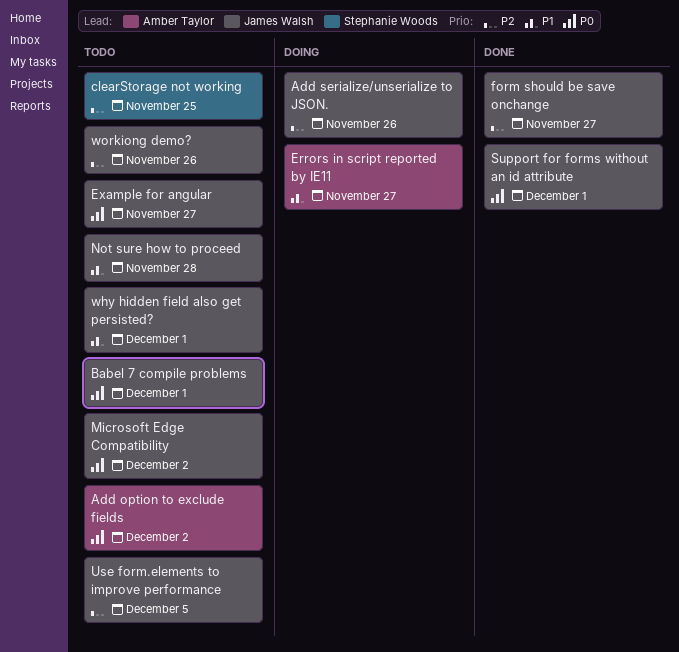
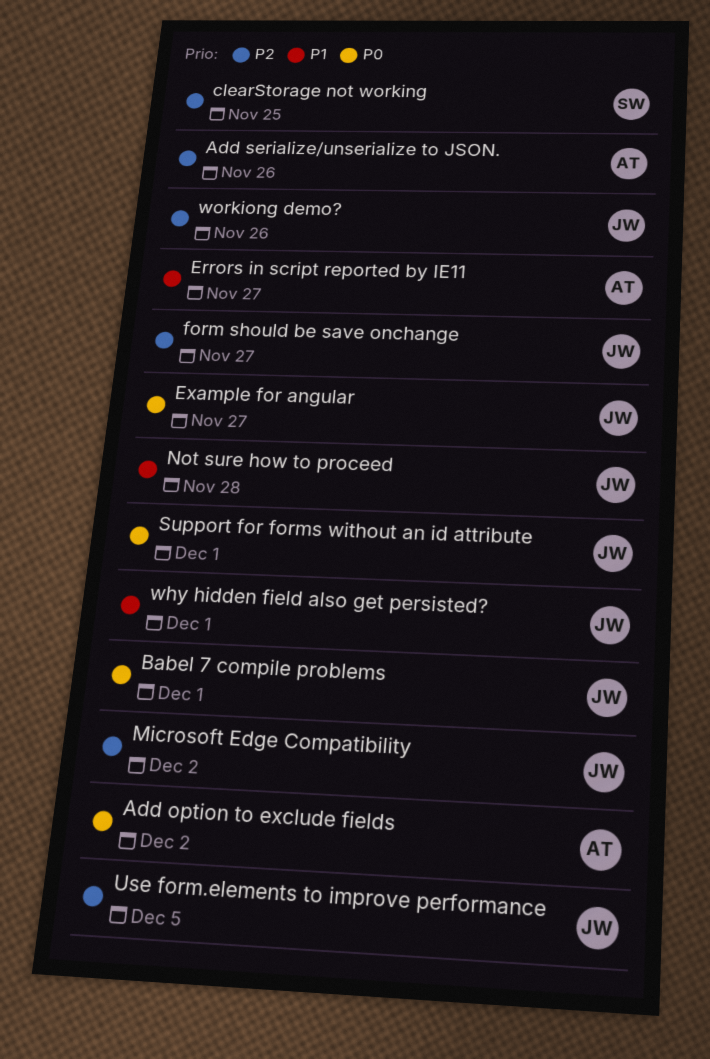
Add serialize/unserialize to JSON., owner: James Walsh -> Amber Taylor
Microsoft Edge Compatibility, priority: P0 -> P2

